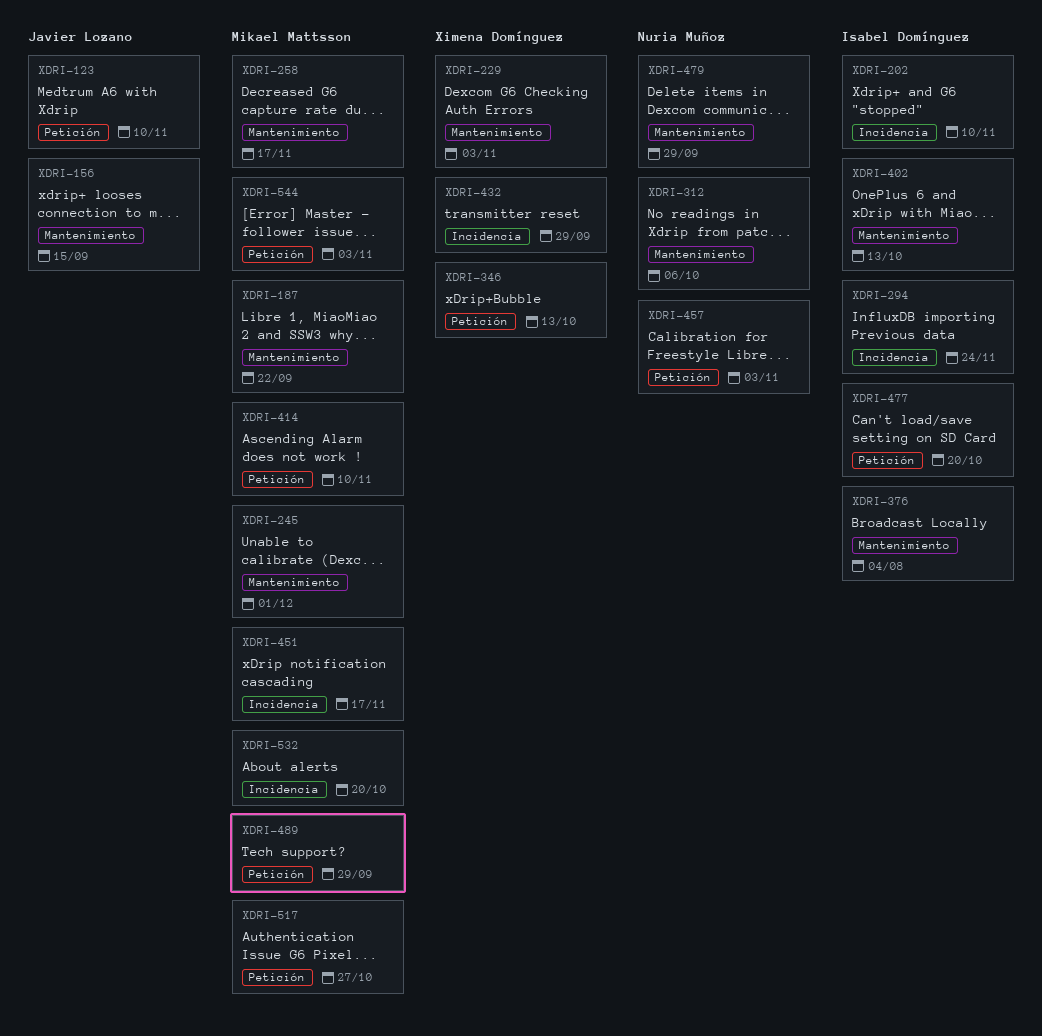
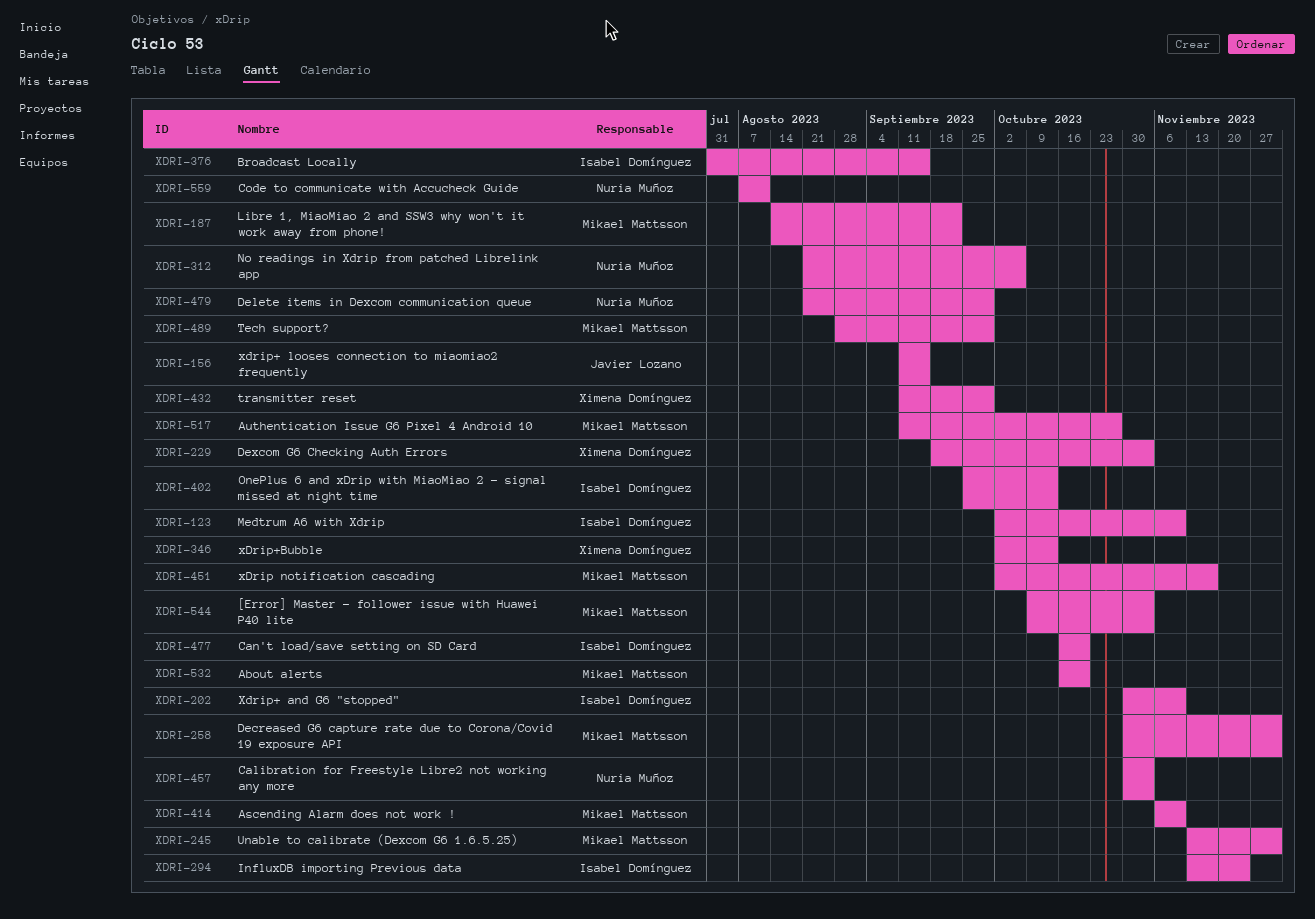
XDRI-123, owner: Javier Lozano -> Isabel Domínguez
XDRI-258, due: Nov 17 -> Dec 1
XDRI-376, due: Aug 4 -> Sep 15
XDRI-559: none -> present

